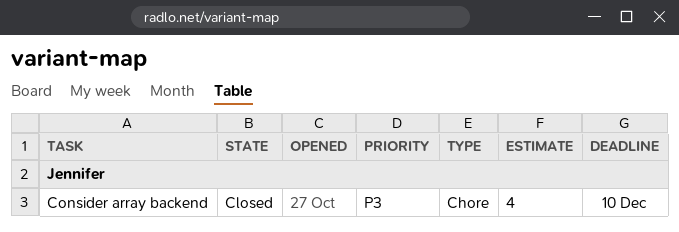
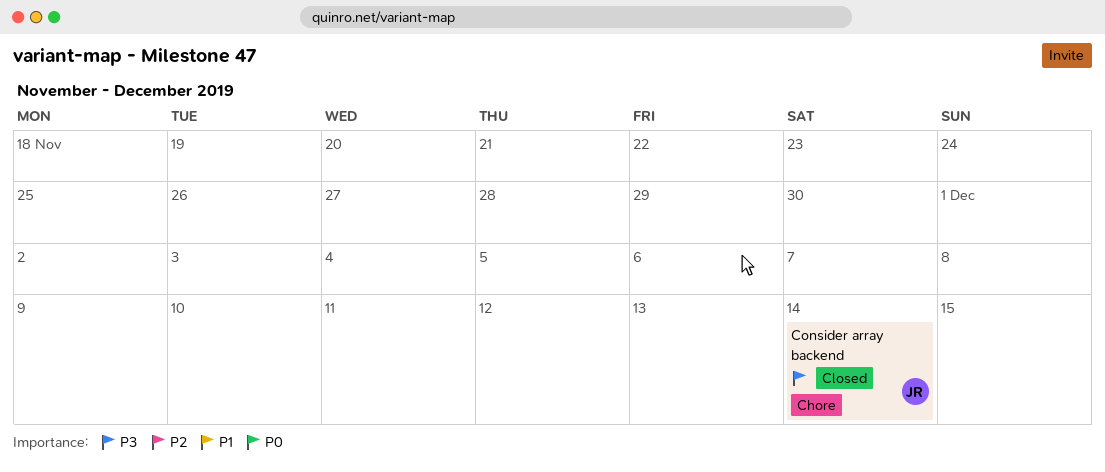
Consider array backend, due: Dec 10 -> Dec 14

